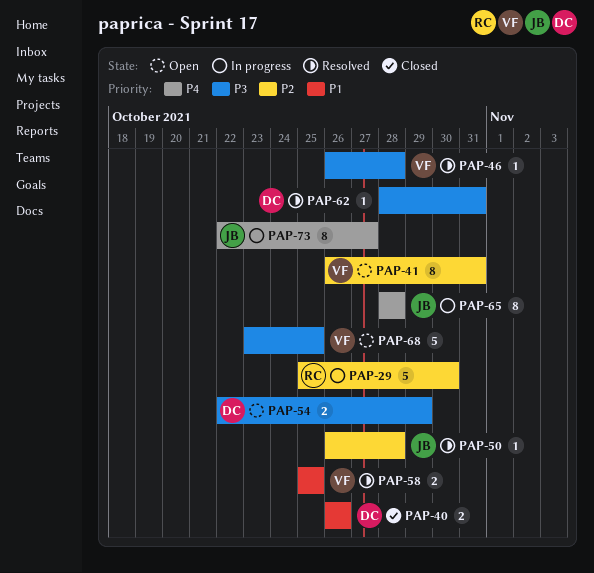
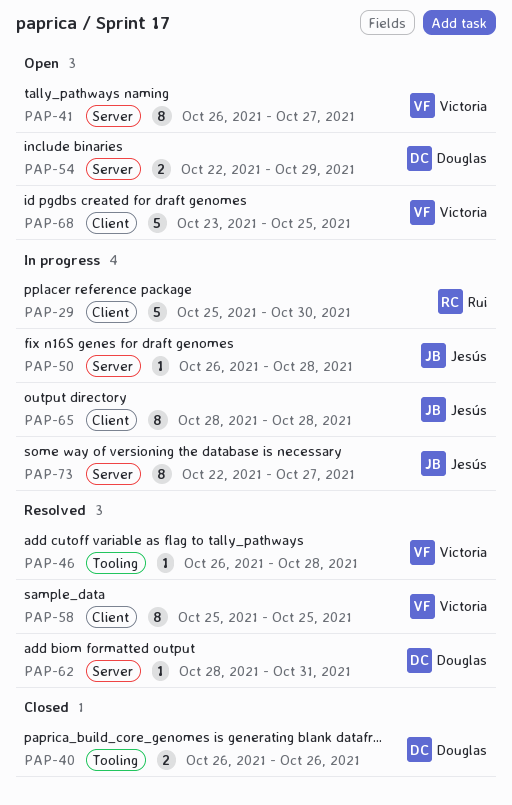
PAP-41, due: Oct 31 -> Oct 27
PAP-50, status: Resolved -> In progress
PAP-58, estimate: 2 -> 8

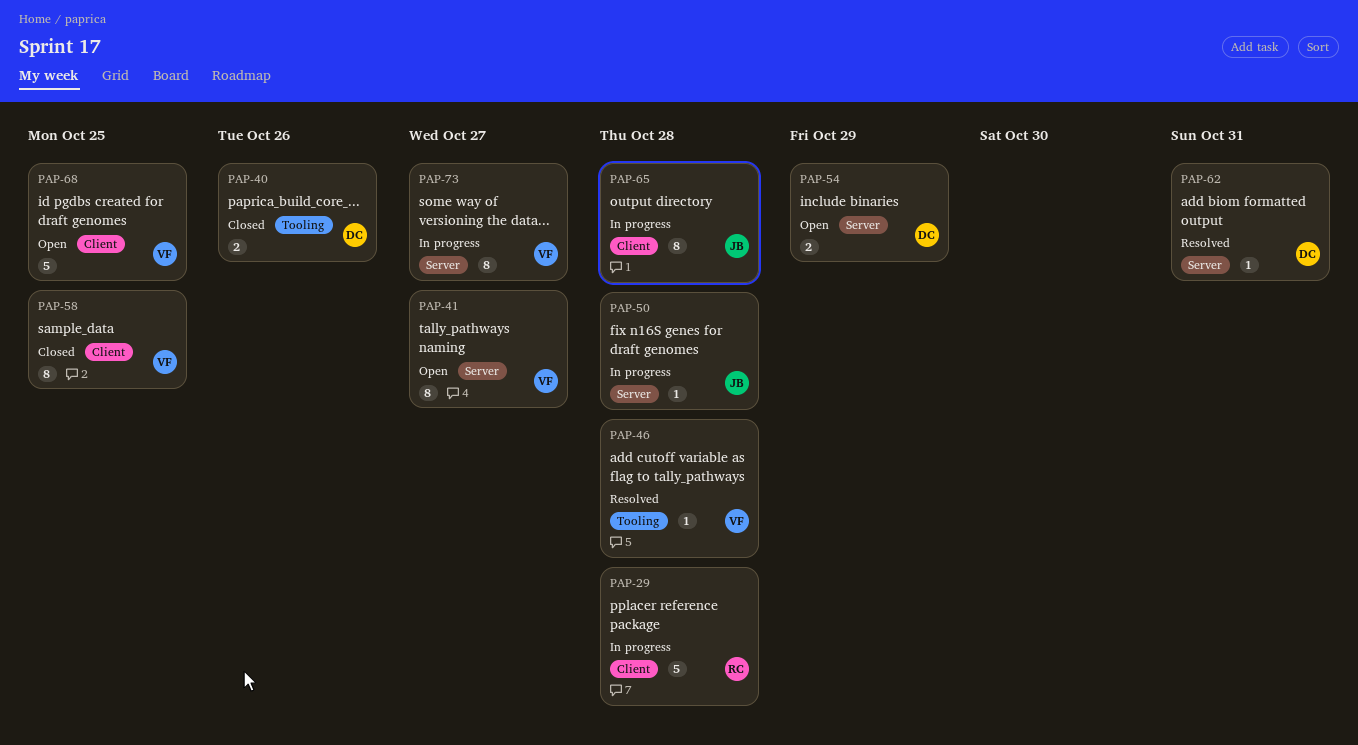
PAP-29, due: Oct 30 -> Oct 28
PAP-58, status: Resolved -> Closed
PAP-73, owner: Jesús -> Victoria

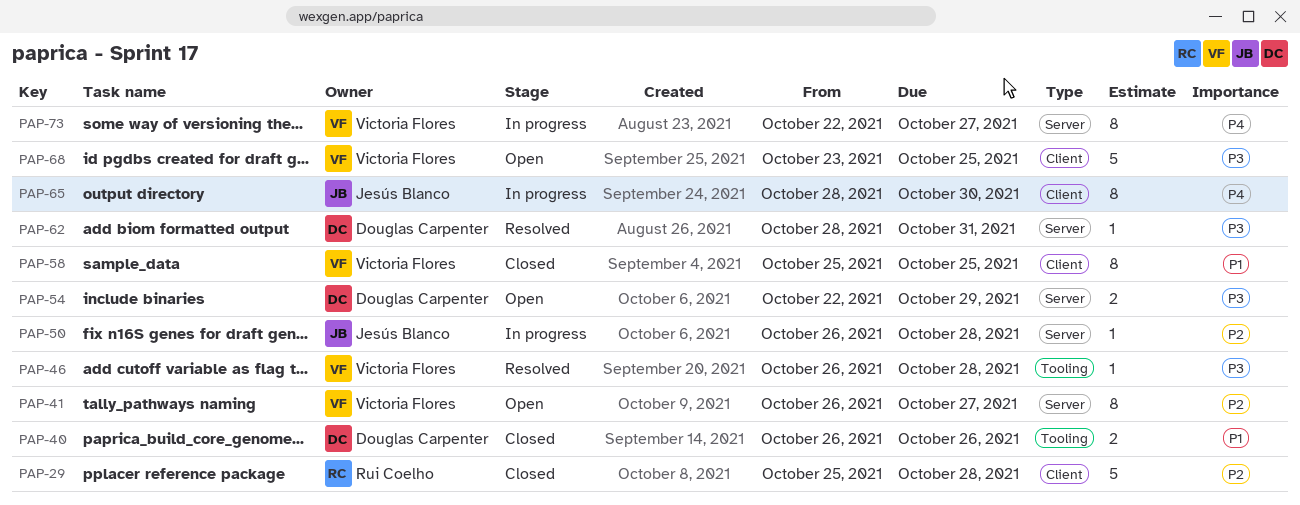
PAP-29, status: In progress -> Closed
PAP-65, due: Oct 28 -> Oct 30

